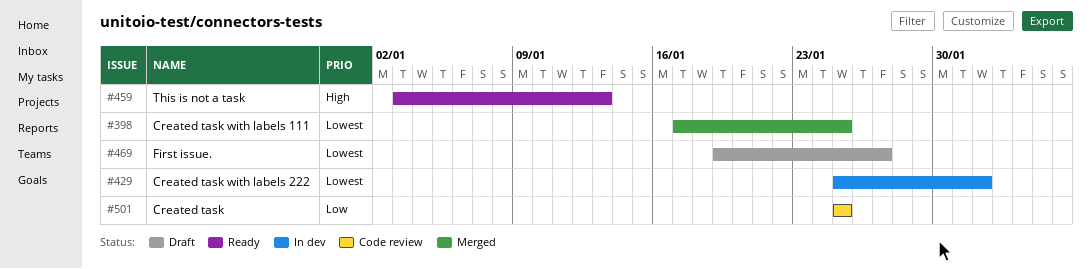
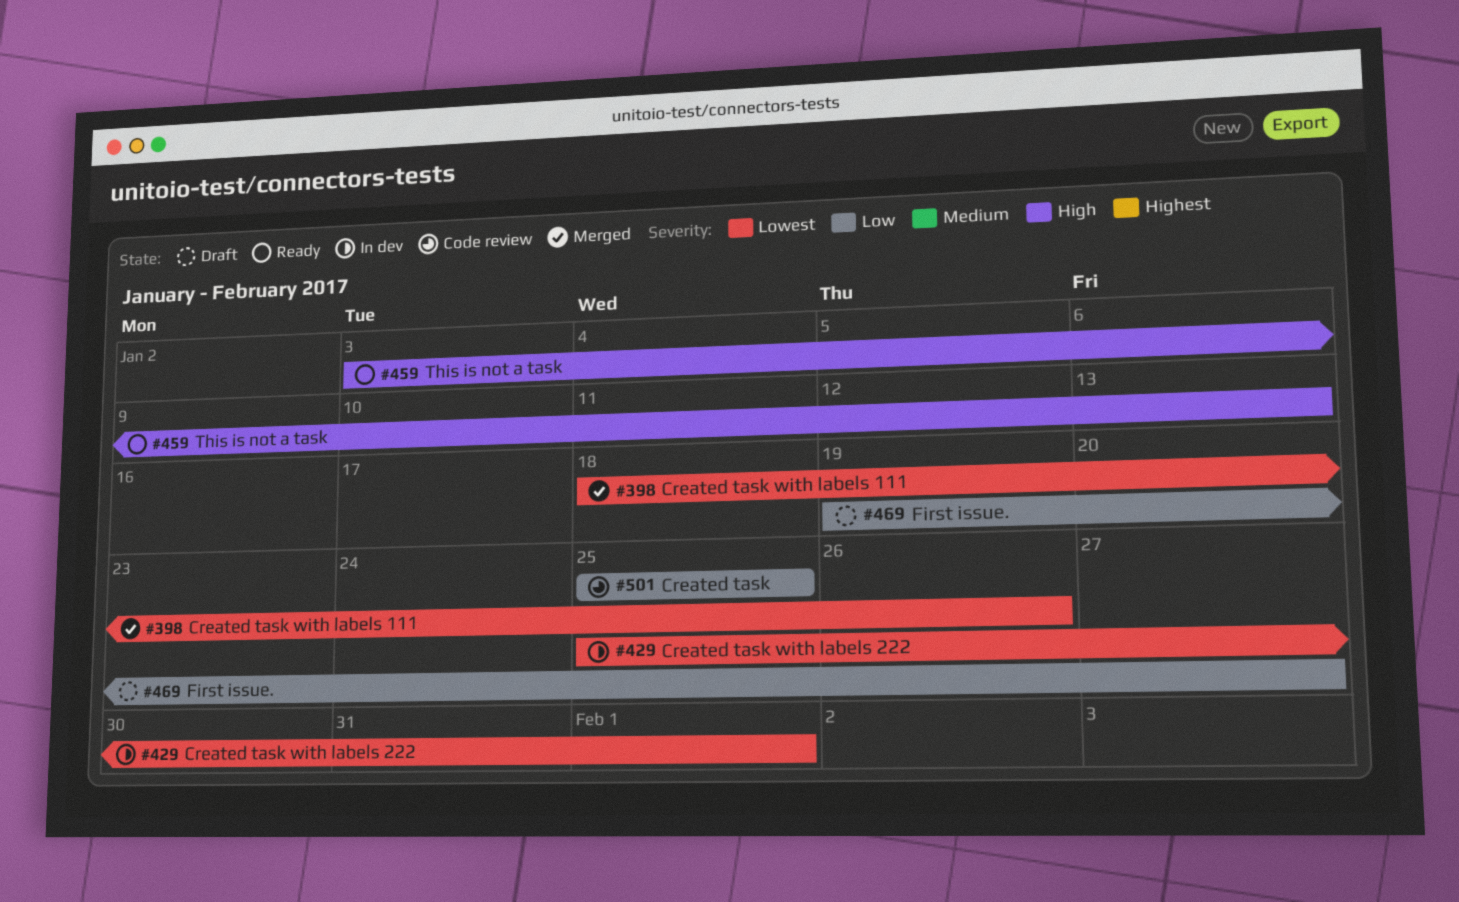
#398, start: Jan 17 -> Jan 18
#398, due: Jan 25 -> Jan 26
#469, priority: Lowest -> Low

